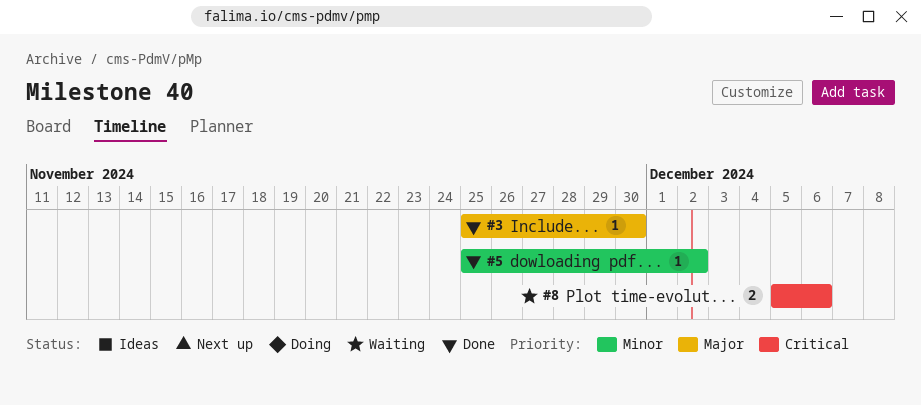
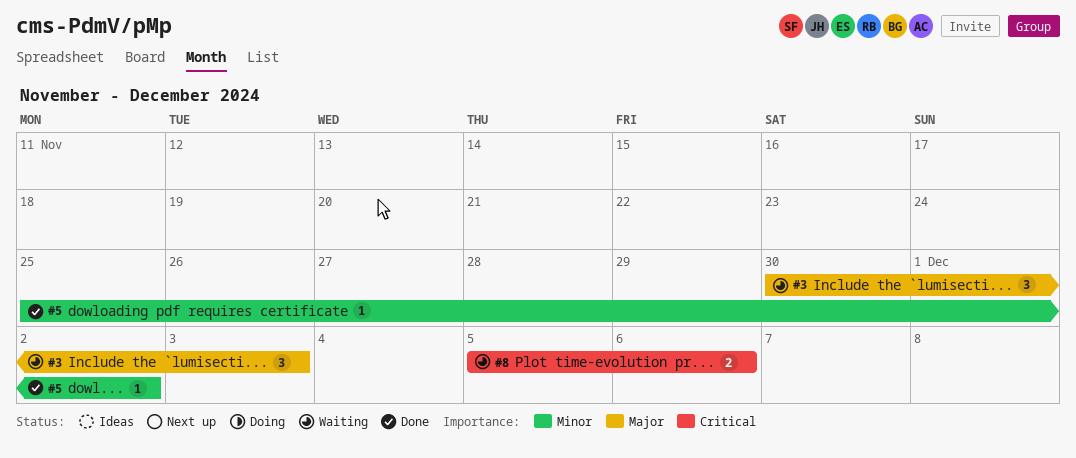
#3, status: Done -> Waiting
#3, estimate: 1 -> 3
#3, start: Nov 25 -> Nov 30
#3, due: Nov 30 -> Dec 3

